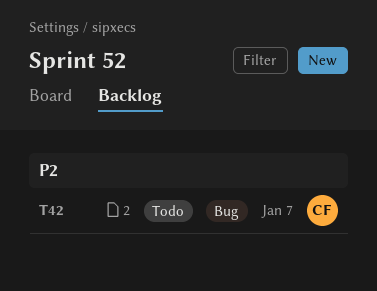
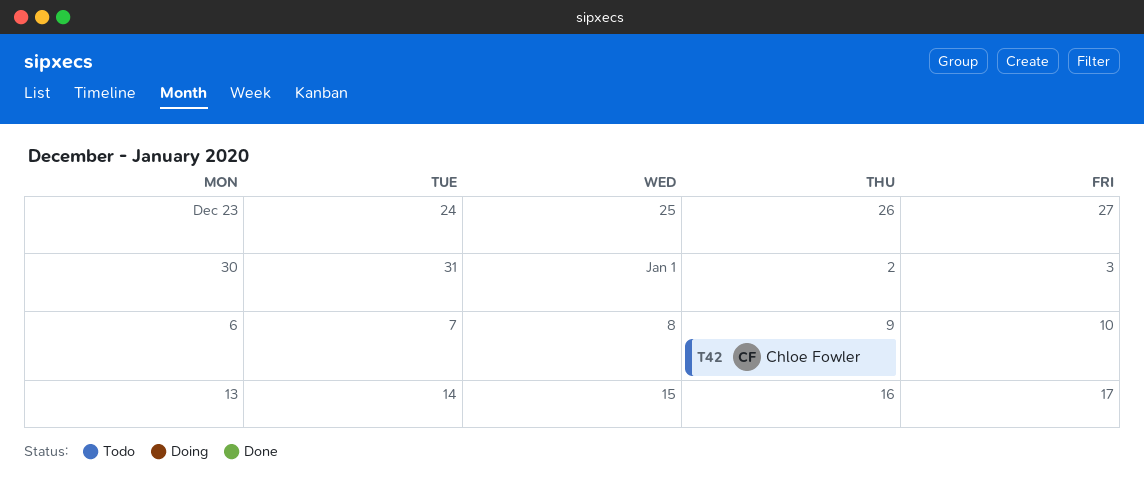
T42, due: Jan 7 -> Jan 9

